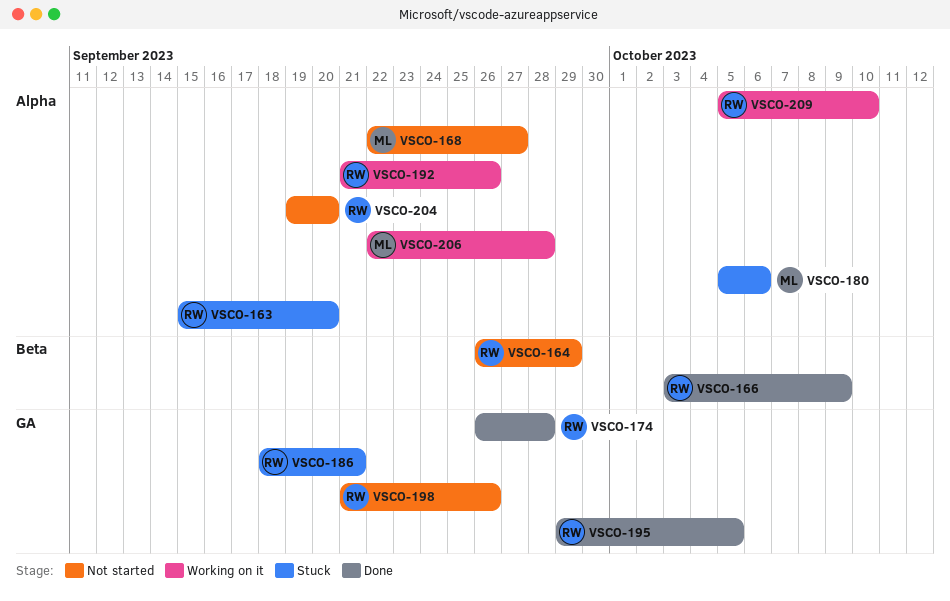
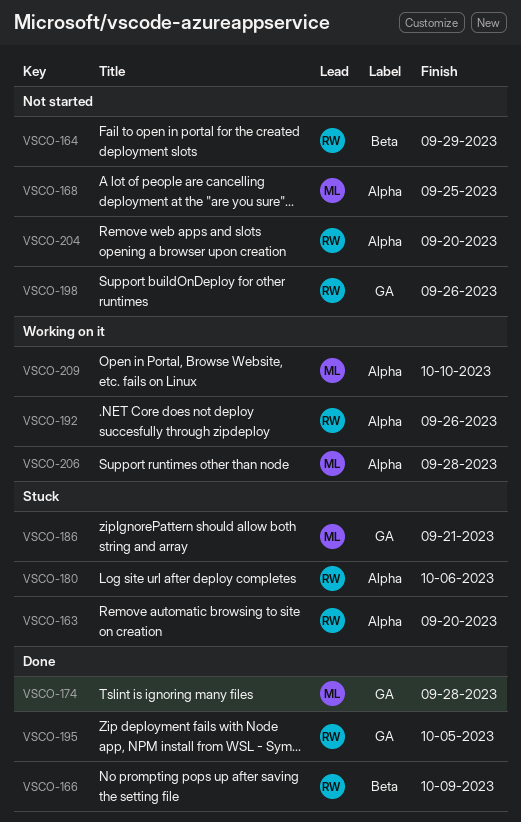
VSCO-168, due: Sep 27 -> Sep 25
VSCO-174, owner: RW -> ML
VSCO-180, owner: ML -> RW
VSCO-186, owner: RW -> ML
VSCO-209, owner: RW -> ML

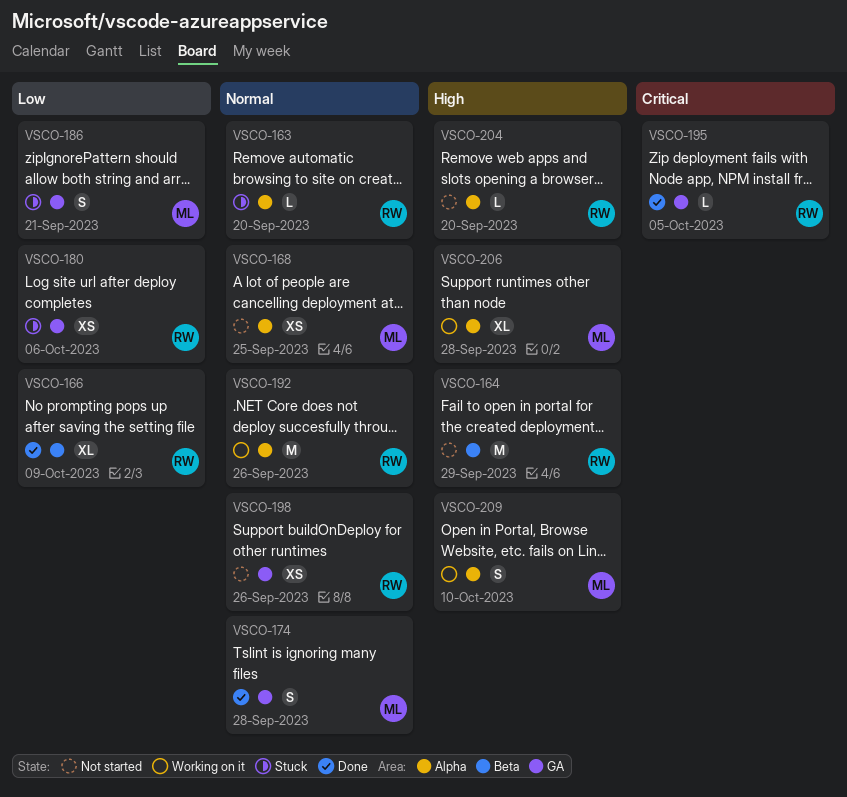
VSCO-180, label: Alpha -> GA

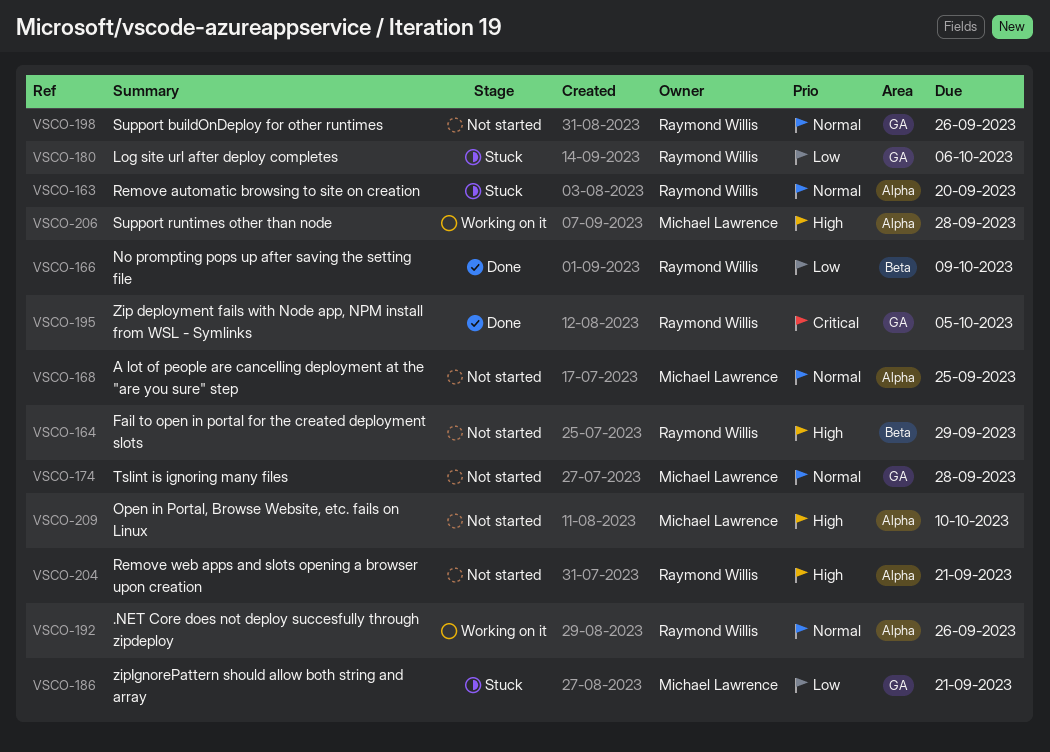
VSCO-174, status: Done -> Not started
VSCO-204, due: Sep 20 -> Sep 21
VSCO-209, status: Working on it -> Not started

